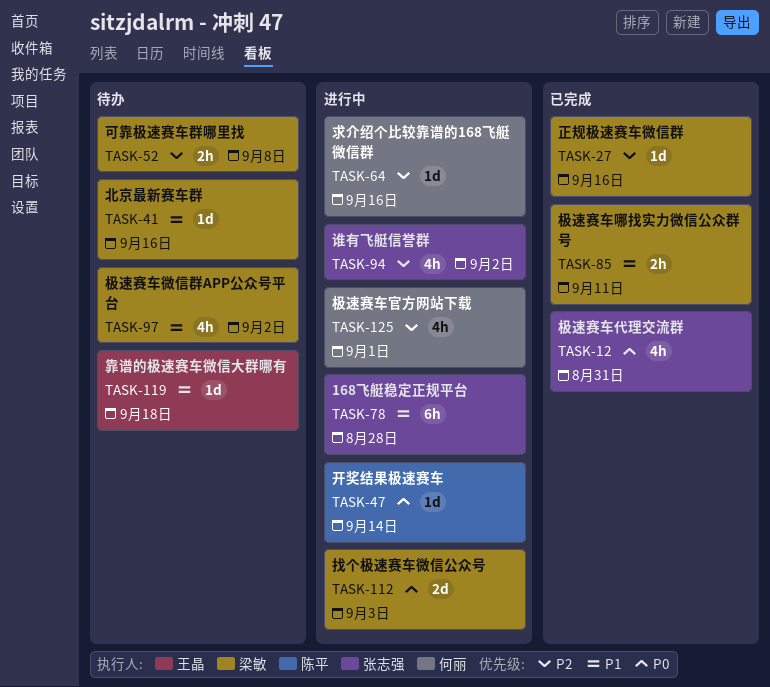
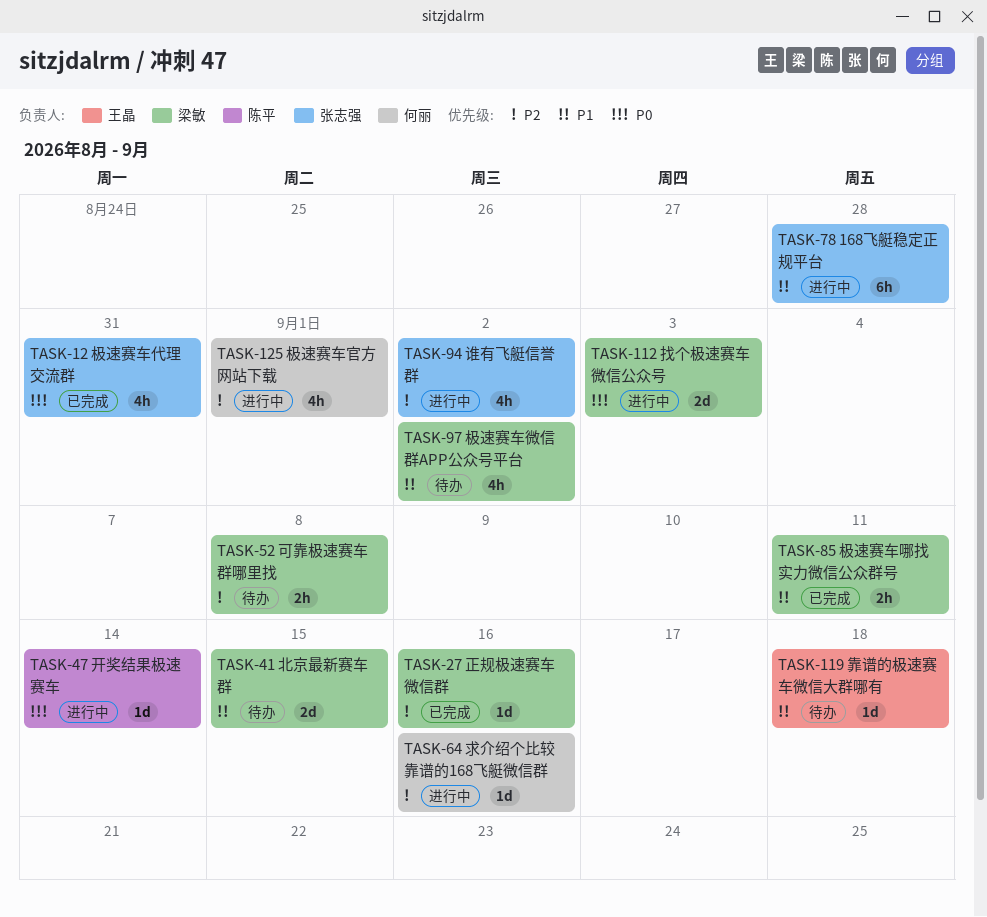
TASK-41, estimate: 1d -> 2d
TASK-41, due: Sep 16 -> Sep 15

